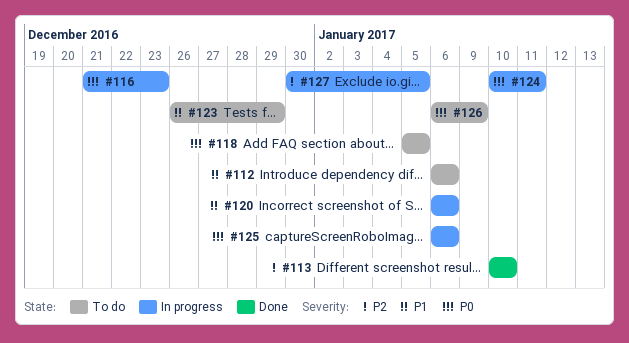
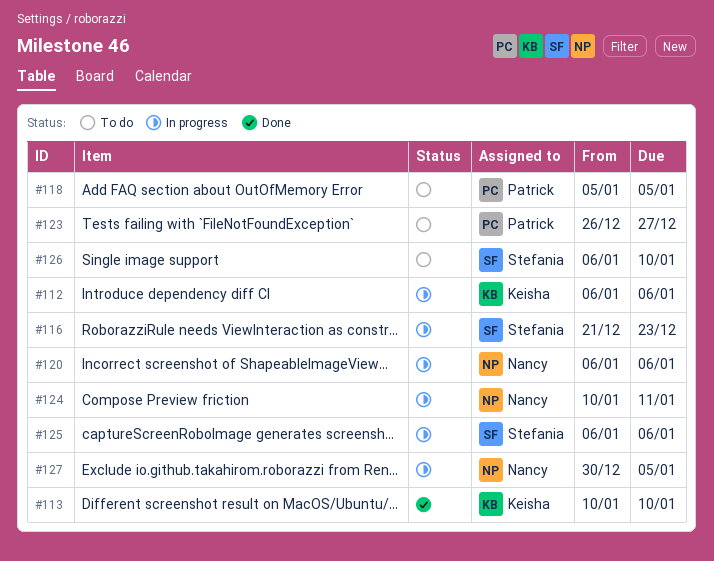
#112, status: To do -> In progress
#123, due: Dec 29 -> Dec 27
#126, due: Jan 9 -> Jan 10

